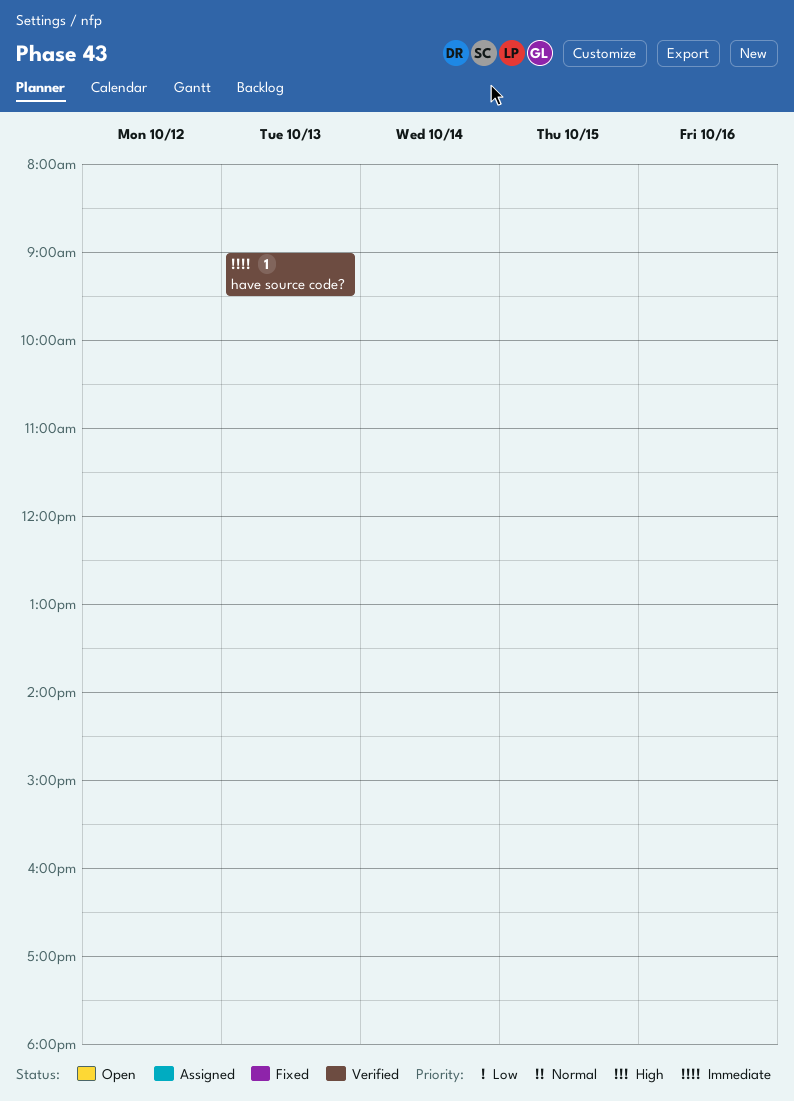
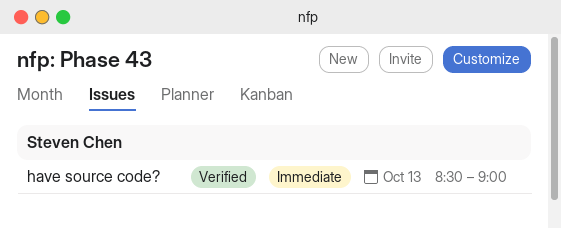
have source code?, begins: 09:00 -> 08:30
have source code?, ends: 09:30 -> 09:00

